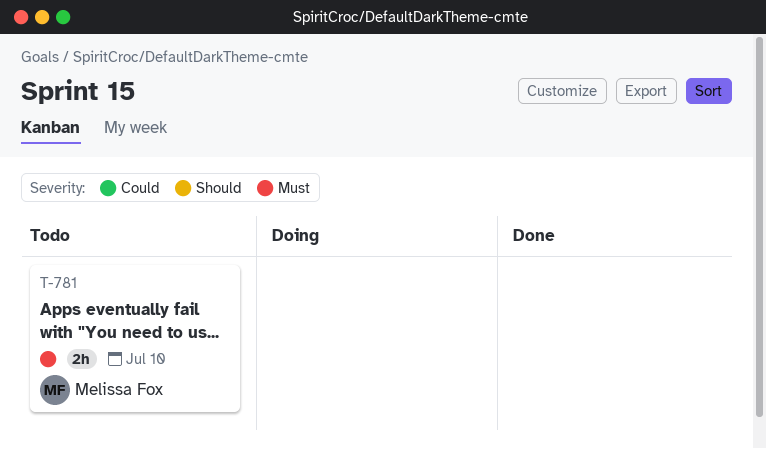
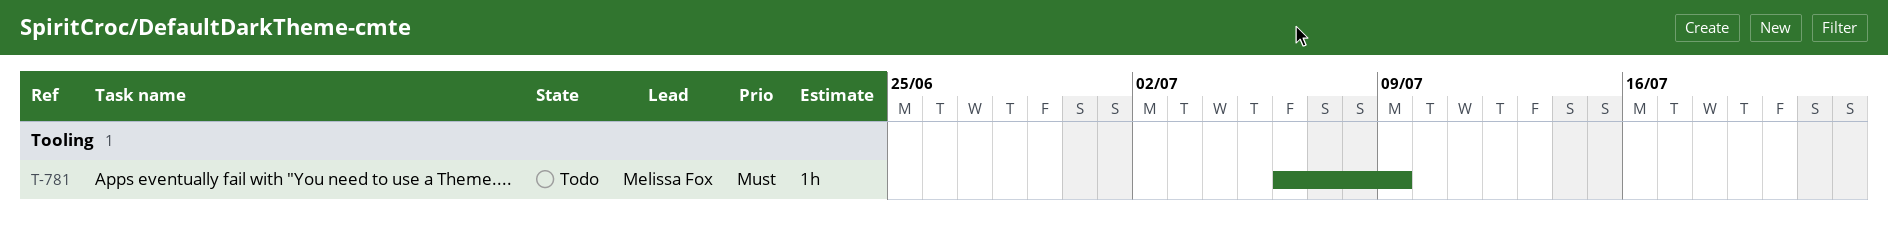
T-781, estimate: 2h -> 1h
T-781, due: Jul 10 -> Jul 9

